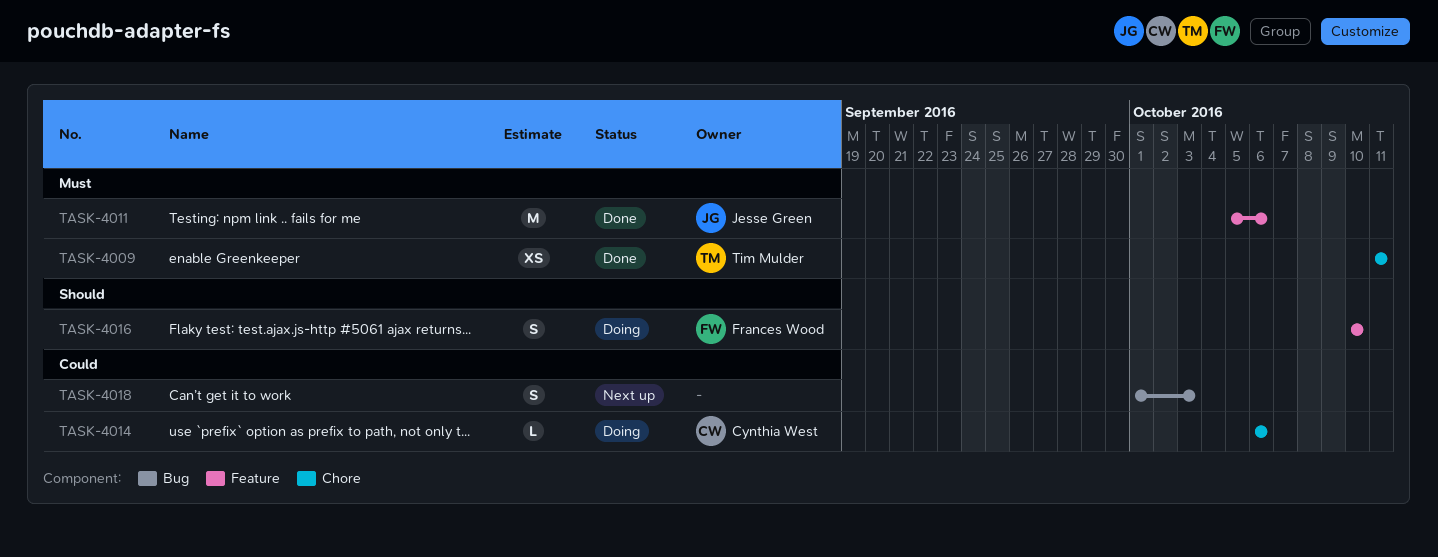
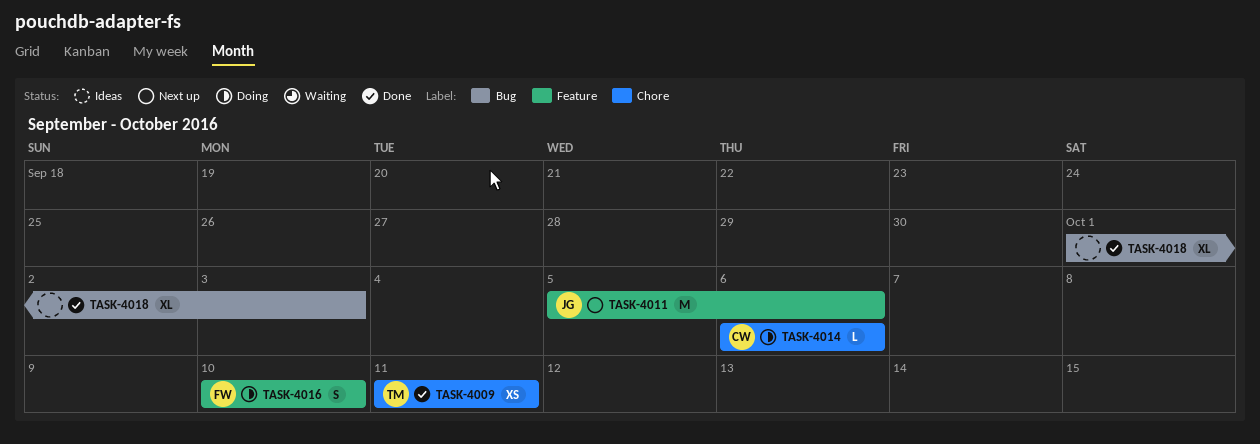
TASK-4011, status: Done -> Next up
TASK-4018, status: Next up -> Done
TASK-4018, estimate: S -> XL

